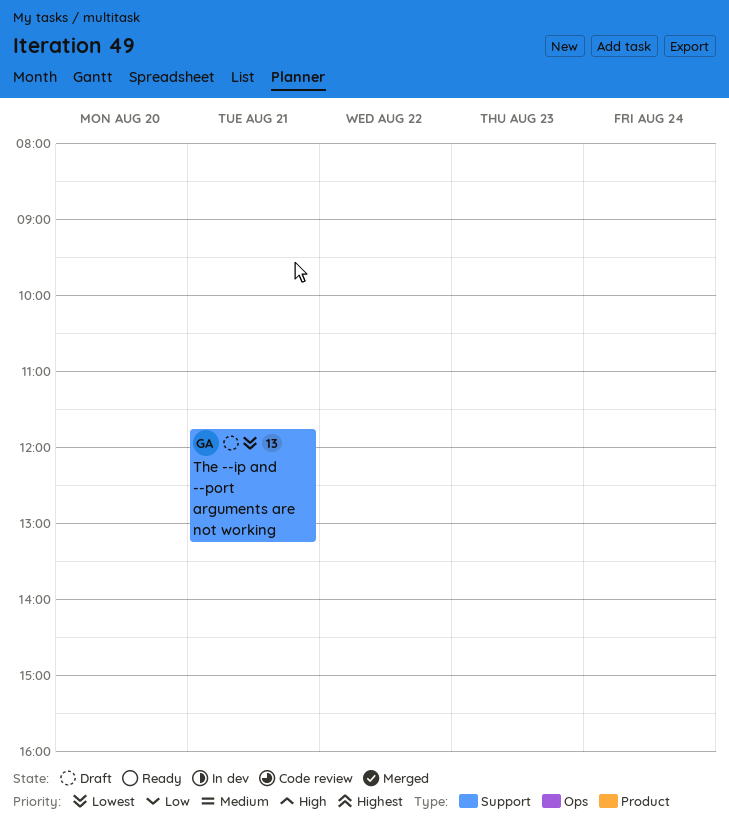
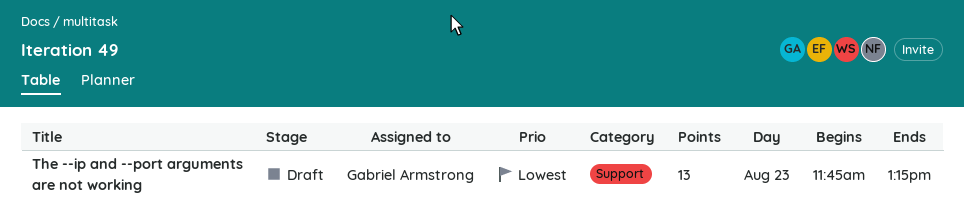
The --ip and --port arguments are not working, day: Aug 21 -> Aug 23

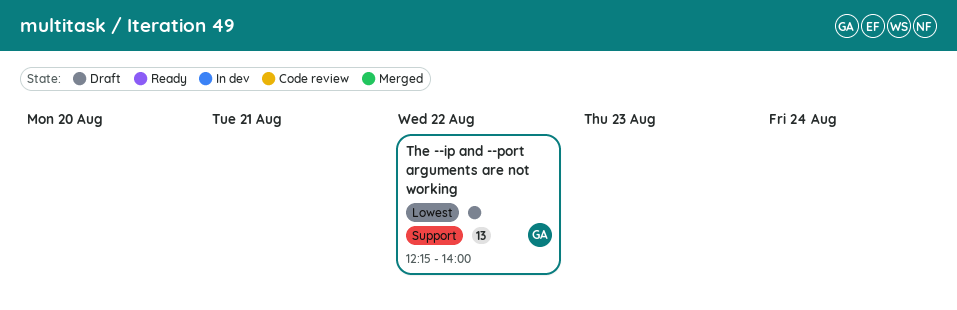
The --ip and --port arguments are not working, day: Aug 23 -> Aug 22
The --ip and --port arguments are not working, begins: 11:45 -> 12:15
The --ip and --port arguments are not working, ends: 13:15 -> 14:00

